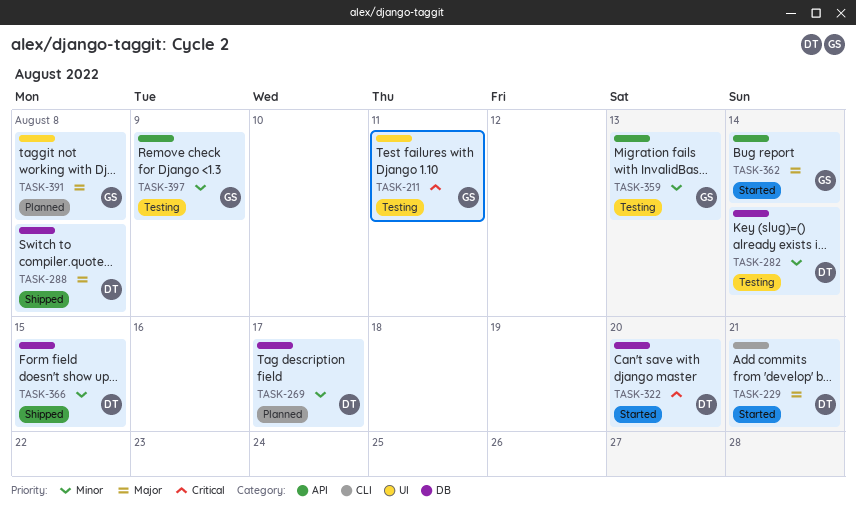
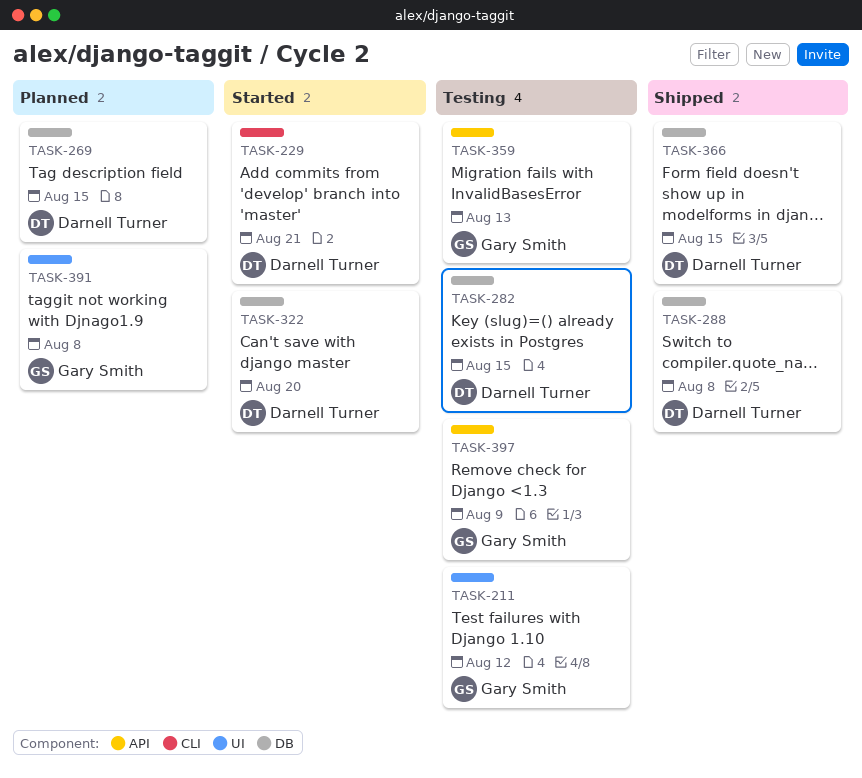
TASK-211, due: Aug 11 -> Aug 12
TASK-269, due: Aug 17 -> Aug 15
TASK-282, due: Aug 14 -> Aug 15
TASK-362: present -> none

